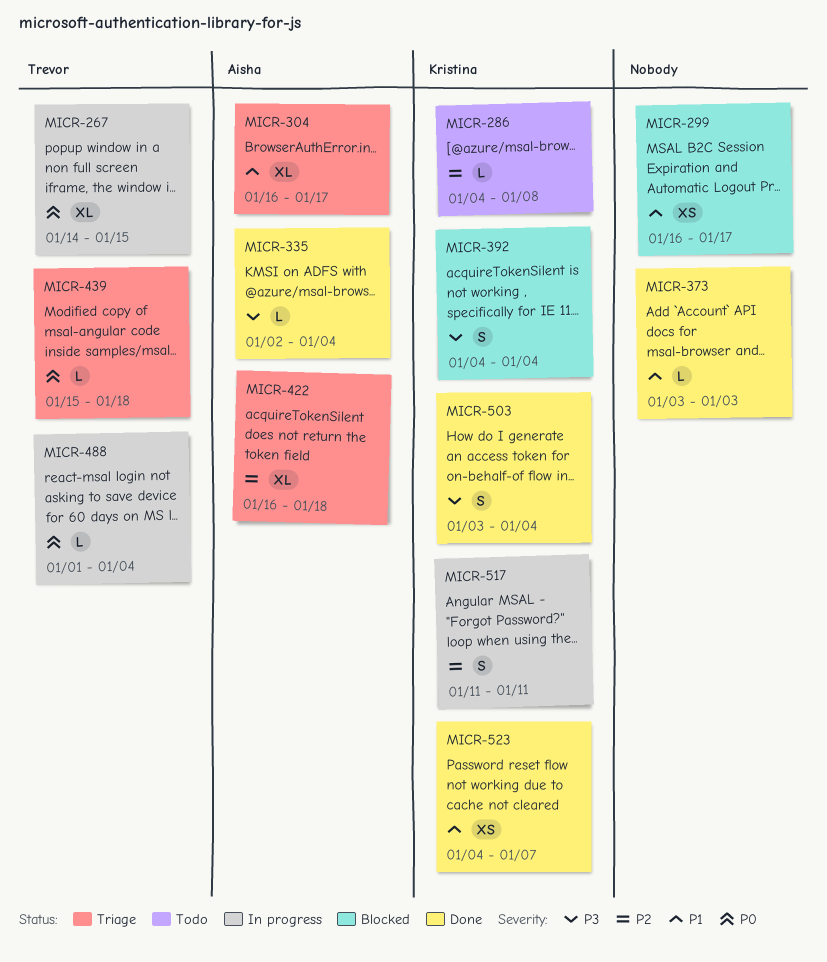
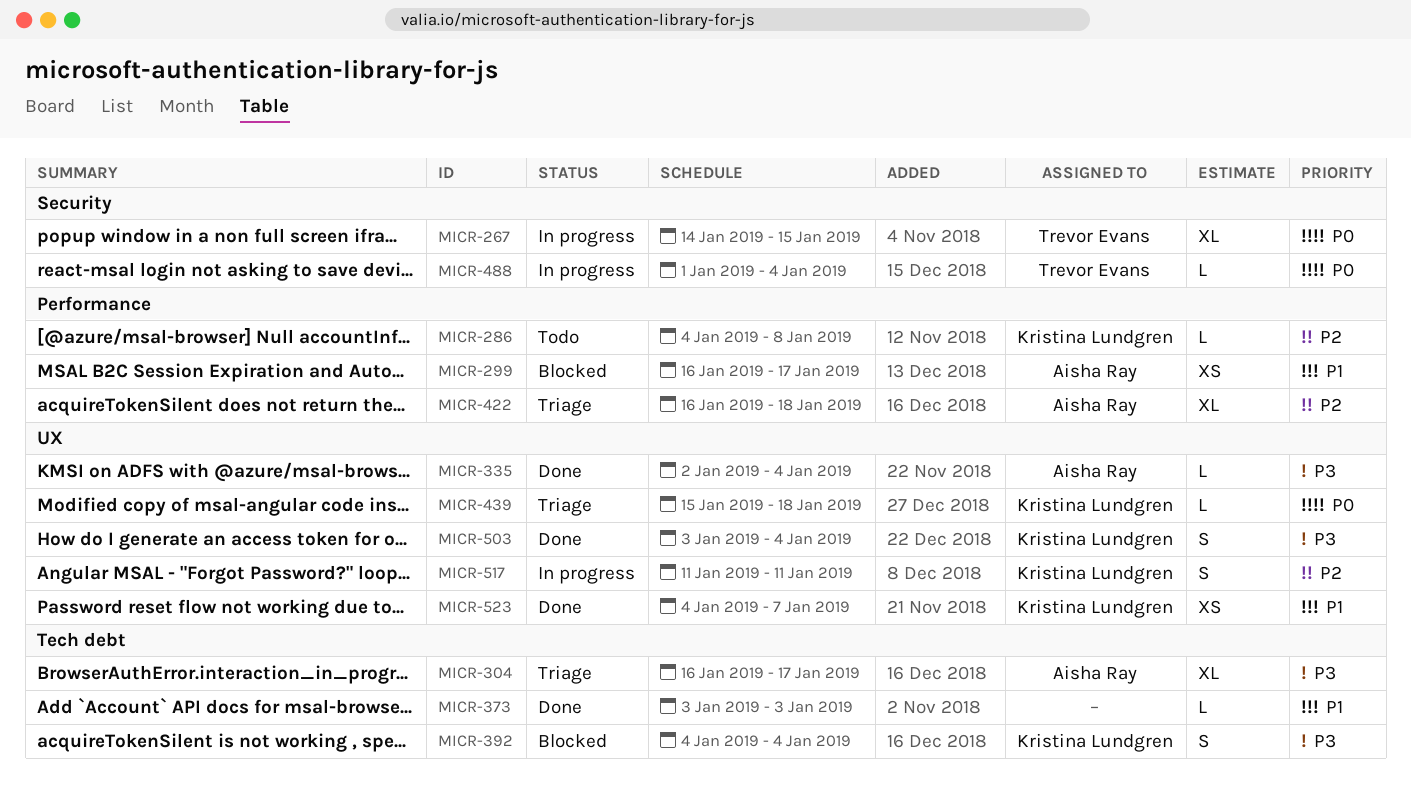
MICR-299, owner: none -> Aisha Ray
MICR-304, priority: P1 -> P3
MICR-439, owner: Trevor Evans -> Kristina Lundgren

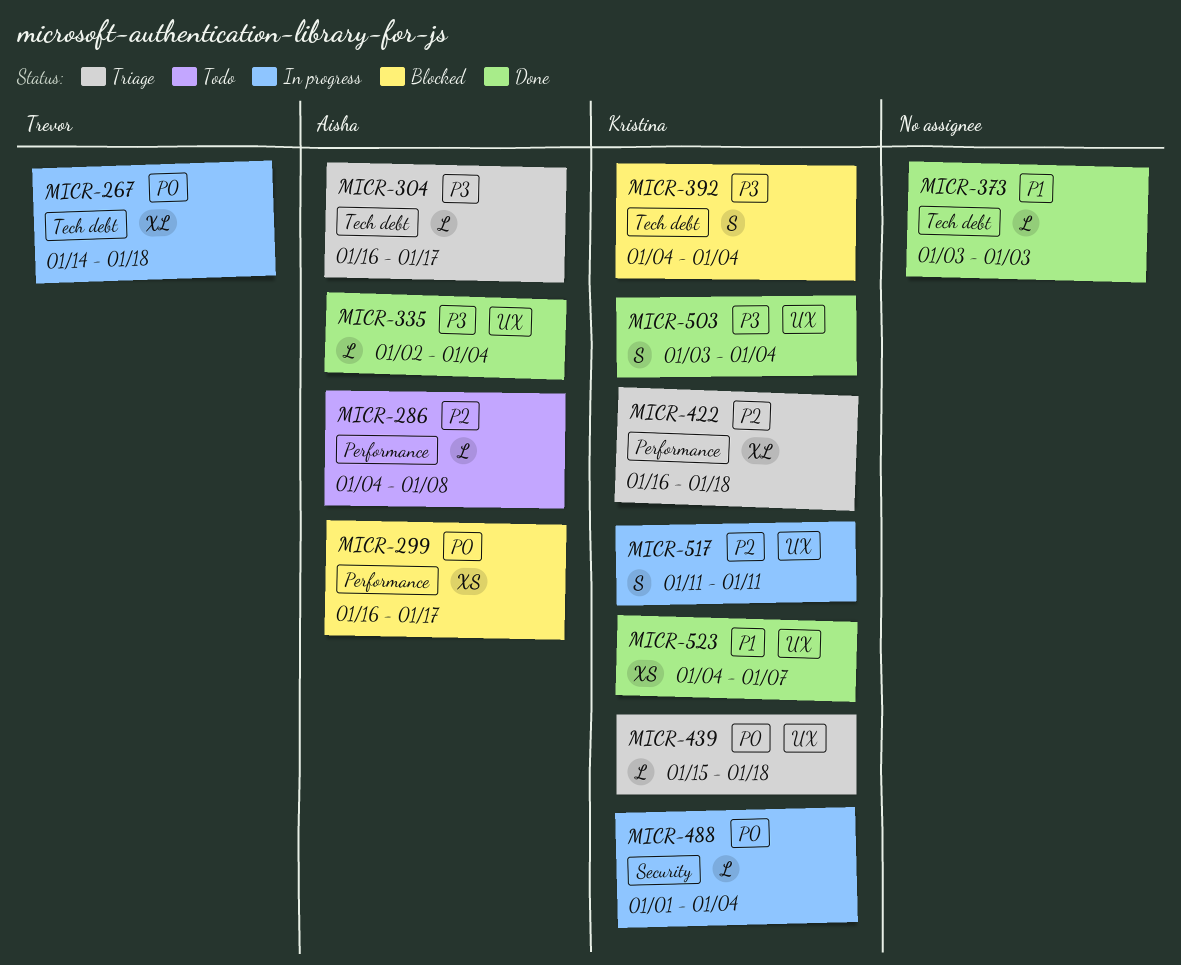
MICR-267, label: Security -> Tech debt
MICR-267, due: Jan 15 -> Jan 18
MICR-286, owner: Kristina Lundgren -> Aisha Ray
MICR-299, priority: P1 -> P0
MICR-304, estimate: XL -> L
MICR-422, owner: Aisha Ray -> Kristina Lundgren
MICR-488, owner: Trevor Evans -> Kristina Lundgren

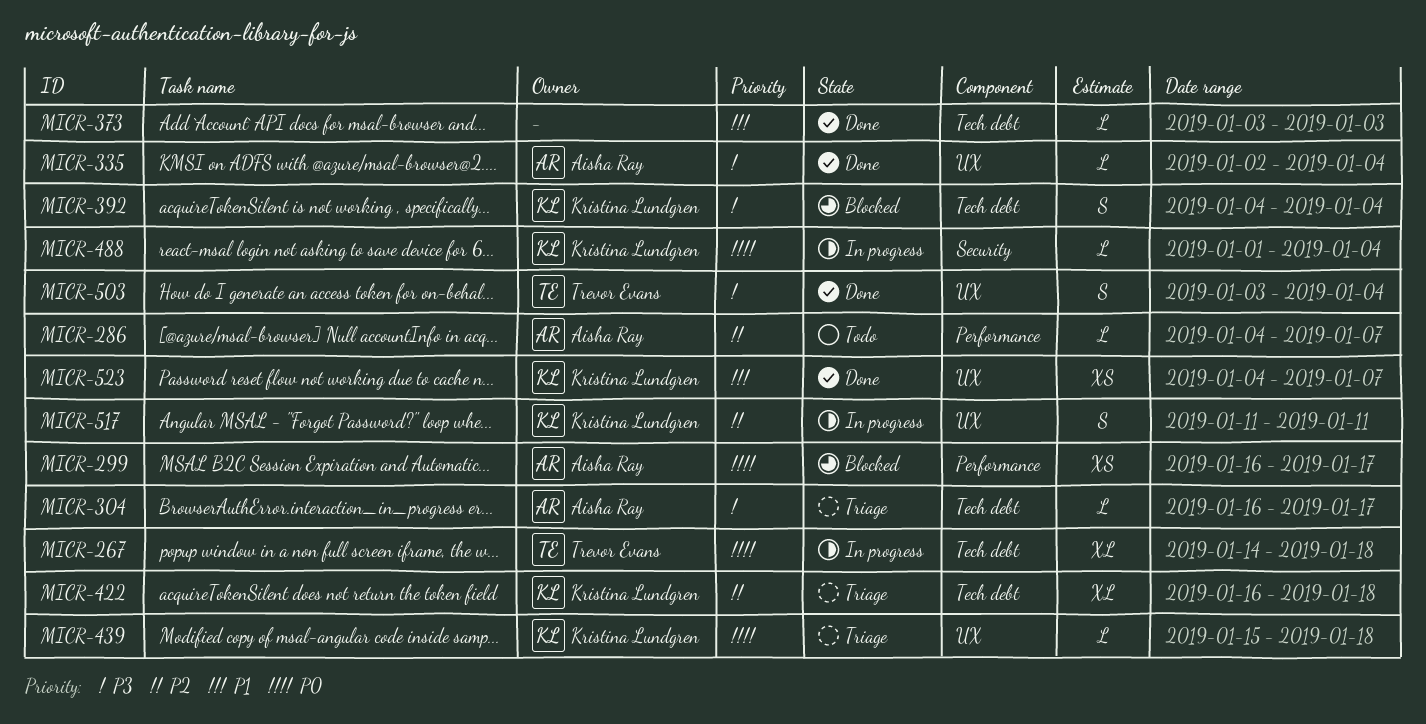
MICR-286, due: Jan 8 -> Jan 7
MICR-422, label: Performance -> Tech debt
MICR-503, owner: Kristina Lundgren -> Trevor Evans

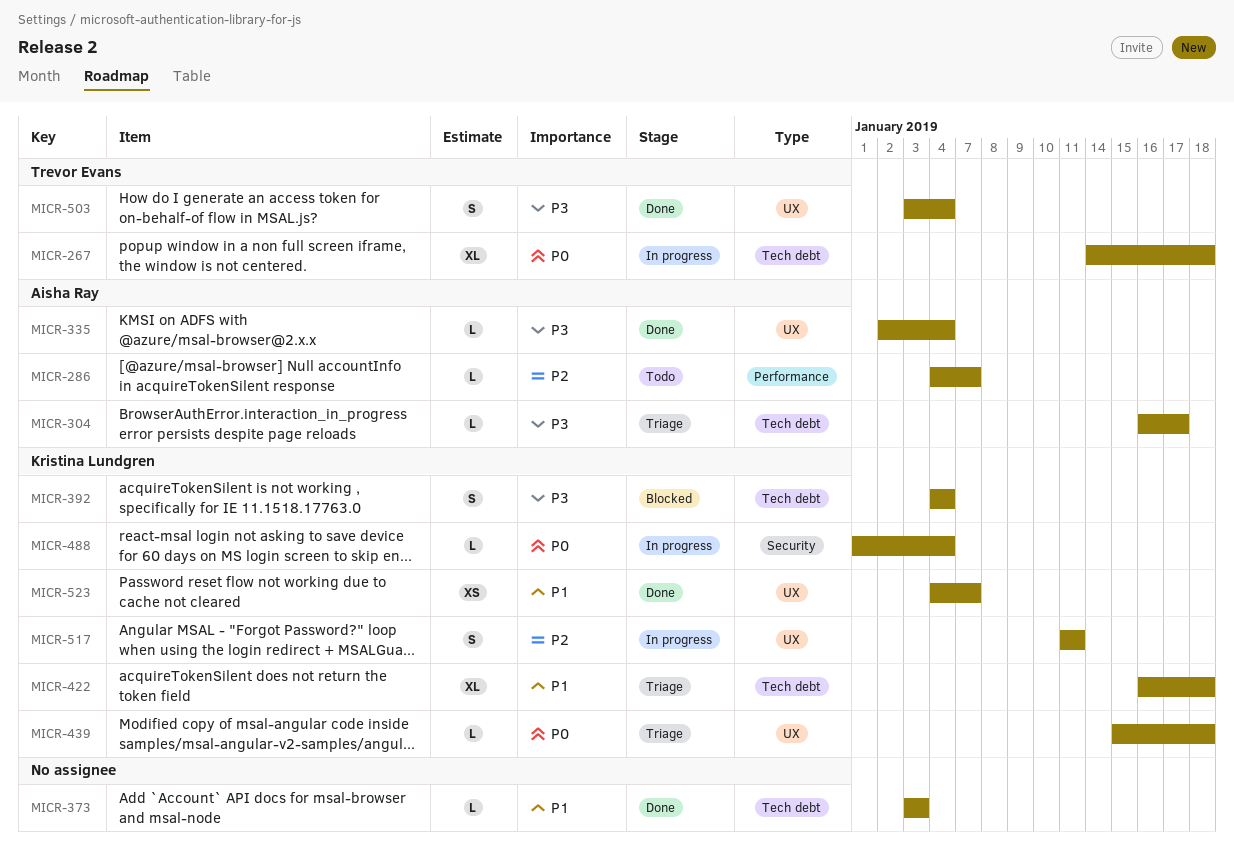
MICR-299: present -> none
MICR-422, priority: P2 -> P1

